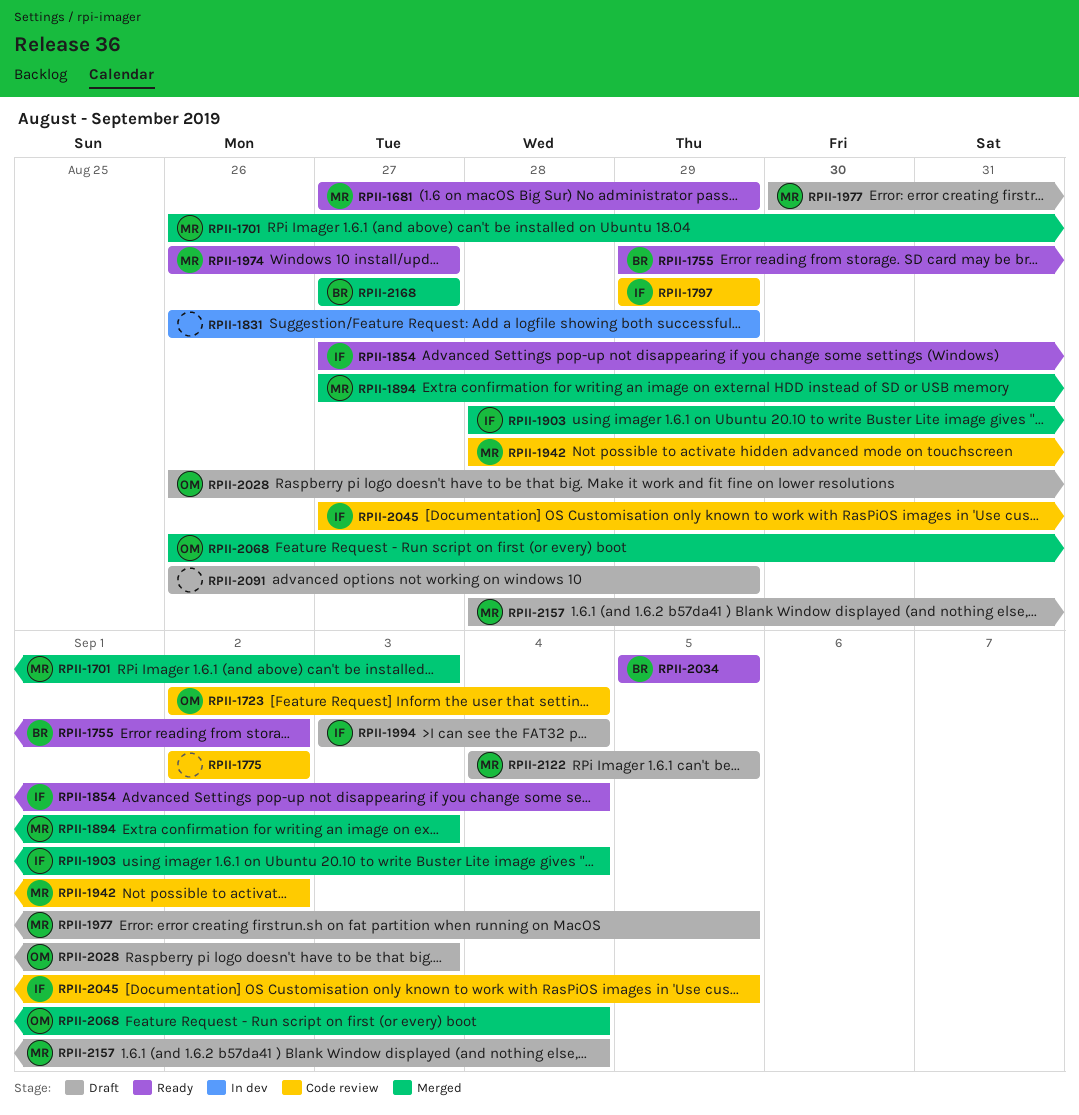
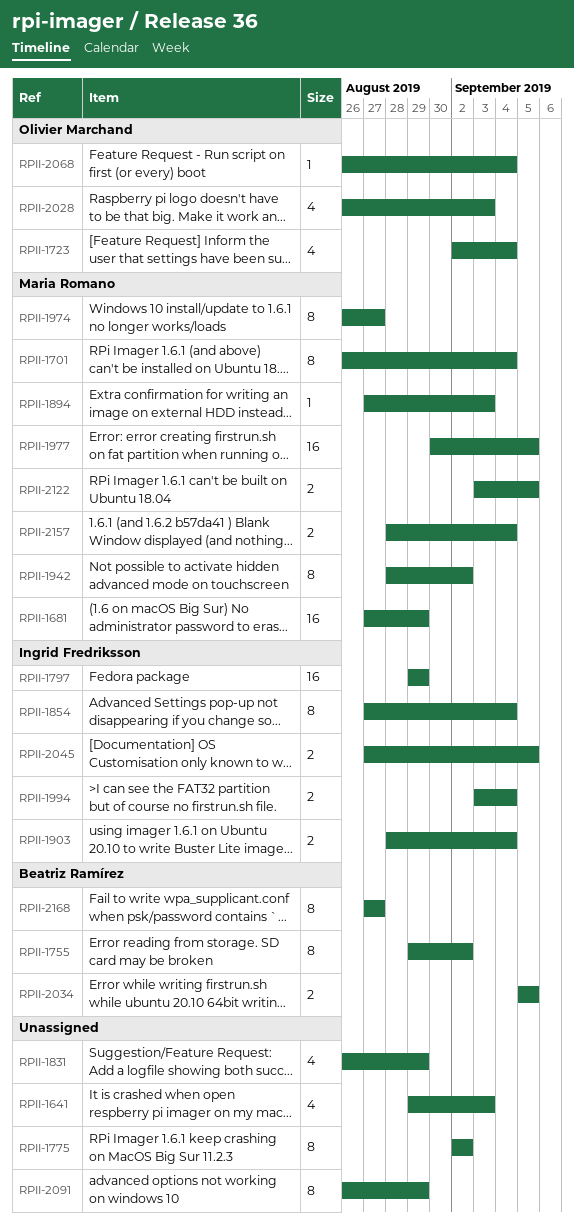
RPII-1641: none -> present
RPII-1701, due: Sep 3 -> Sep 4
RPII-2122, start: Sep 4 -> Sep 3

